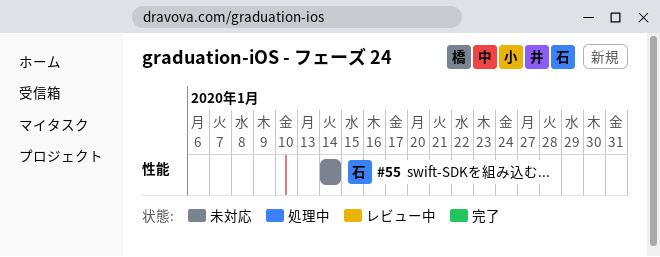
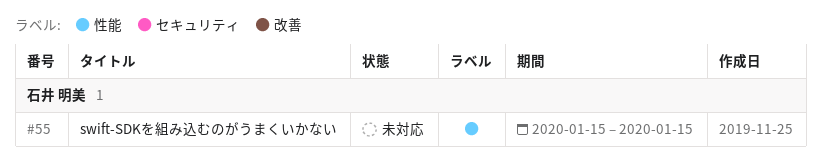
#55, start: Jan 14 -> Jan 15
#55, due: Jan 14 -> Jan 15

